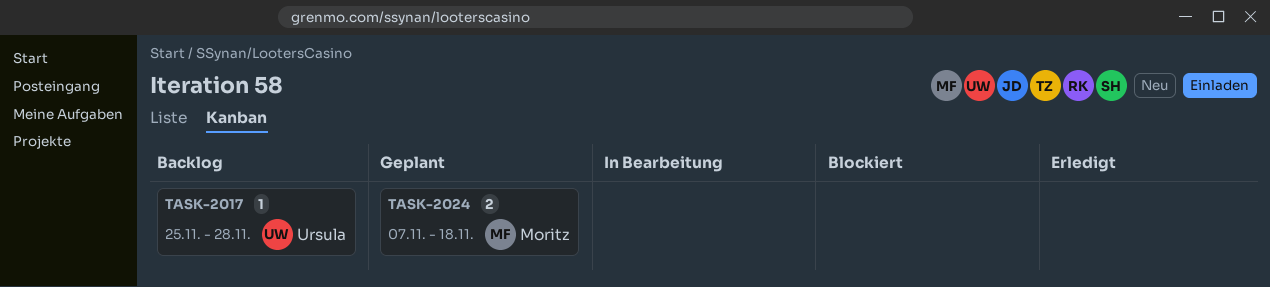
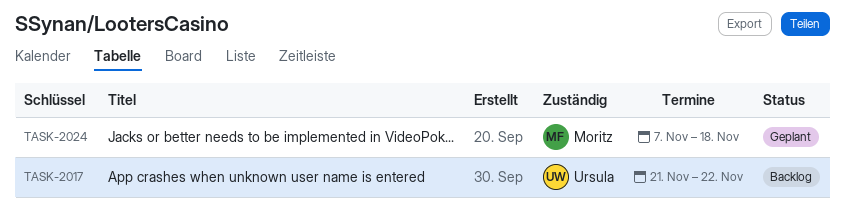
TASK-2017, start: Nov 25 -> Nov 21
TASK-2017, due: Nov 28 -> Nov 22

